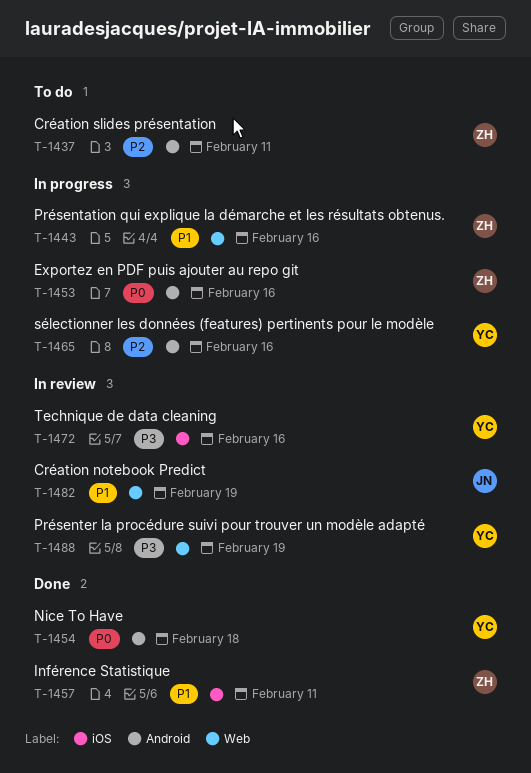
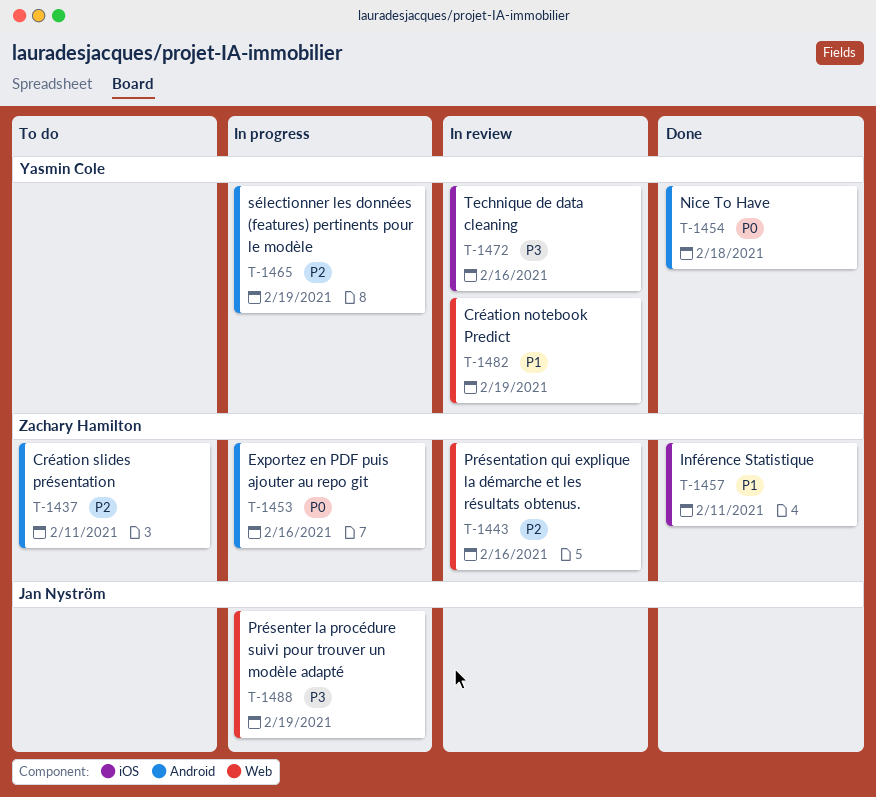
T-1443, status: In progress -> In review
T-1443, priority: P1 -> P2
T-1465, due: Feb 16 -> Feb 19
T-1482, owner: Jan Nyström -> Yasmin Cole
T-1488, status: In review -> In progress
T-1488, owner: Yasmin Cole -> Jan Nyström

